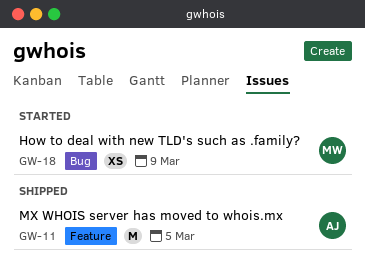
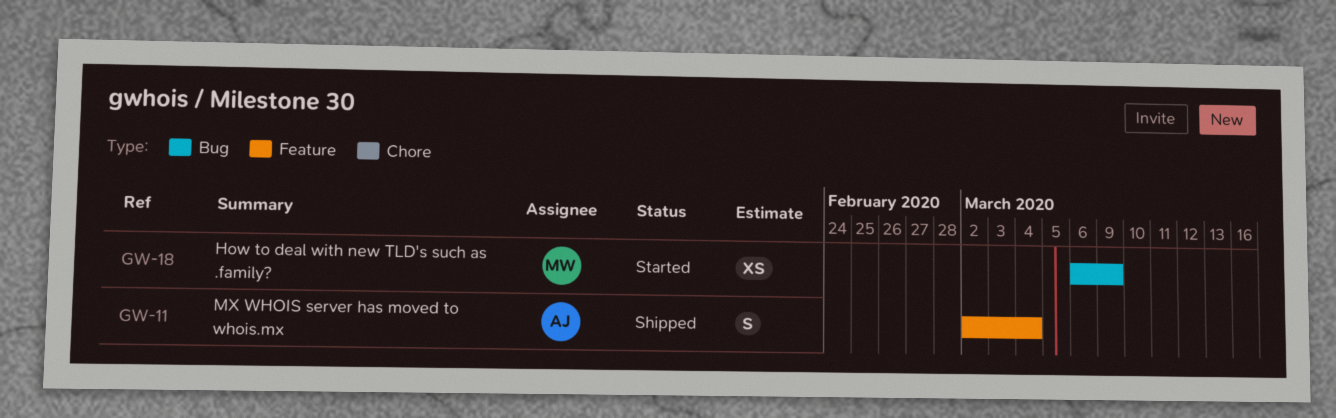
GW-11, estimate: M -> S
GW-11, due: Mar 5 -> Mar 4

